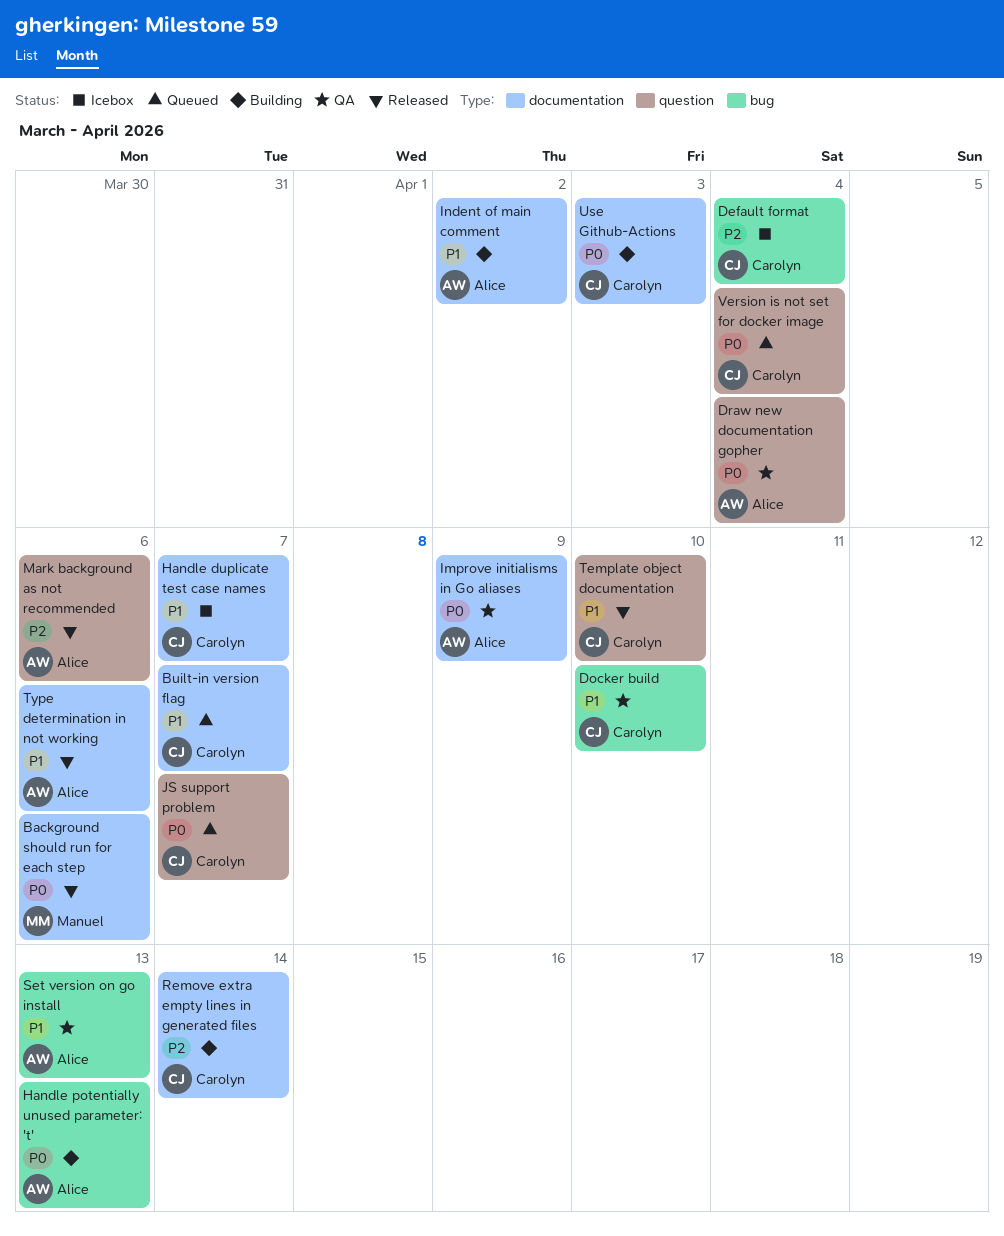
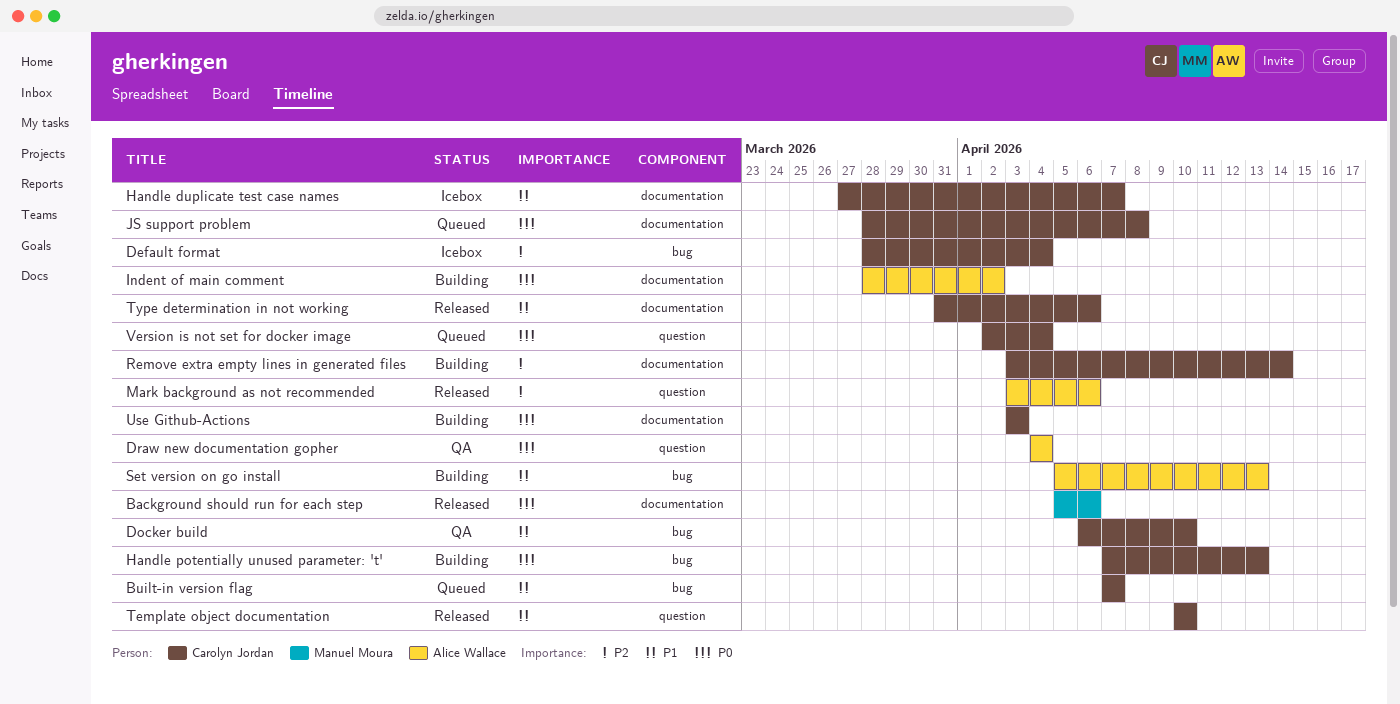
Built-in version flag, label: documentation -> bug
Handle potentially unused parameter: 't', owner: Alice Wallace -> Carolyn Jordan
Improve initialisms in Go aliases: present -> none
Indent of main comment, priority: P1 -> P0
JS support problem, label: question -> documentation
JS support problem, due: Apr 7 -> Apr 8
Set version on go install, status: QA -> Building
Type determination in not working, owner: Alice Wallace -> Carolyn Jordan

